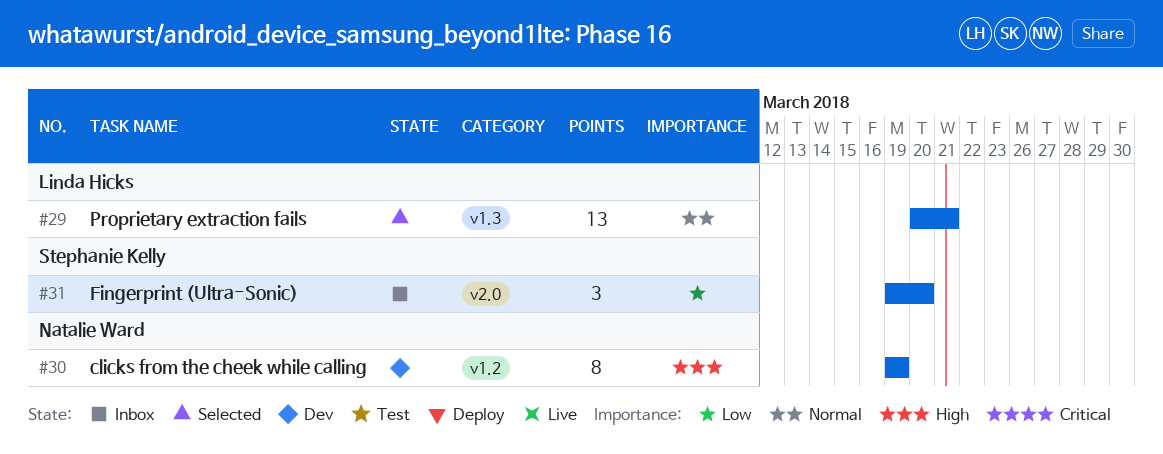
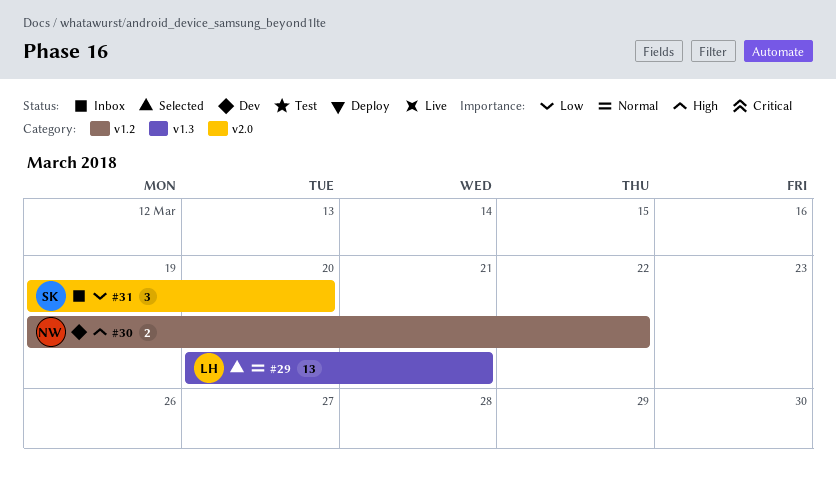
#30, estimate: 8 -> 2
#30, due: Mar 19 -> Mar 22

